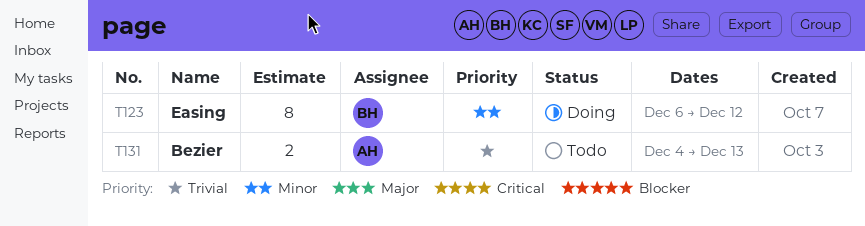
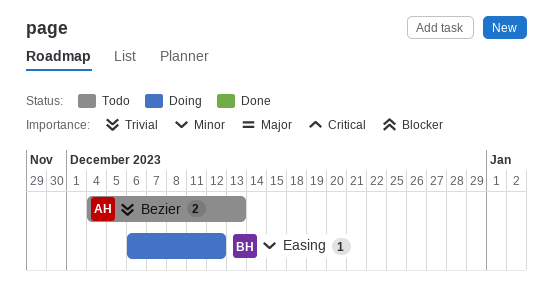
Easing, estimate: 8 -> 1

